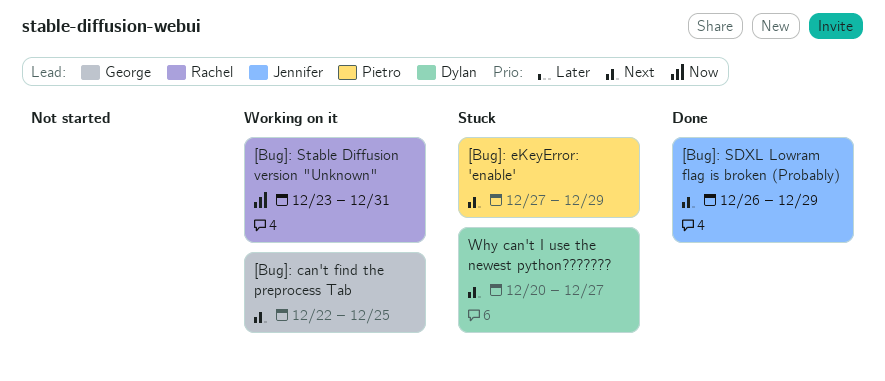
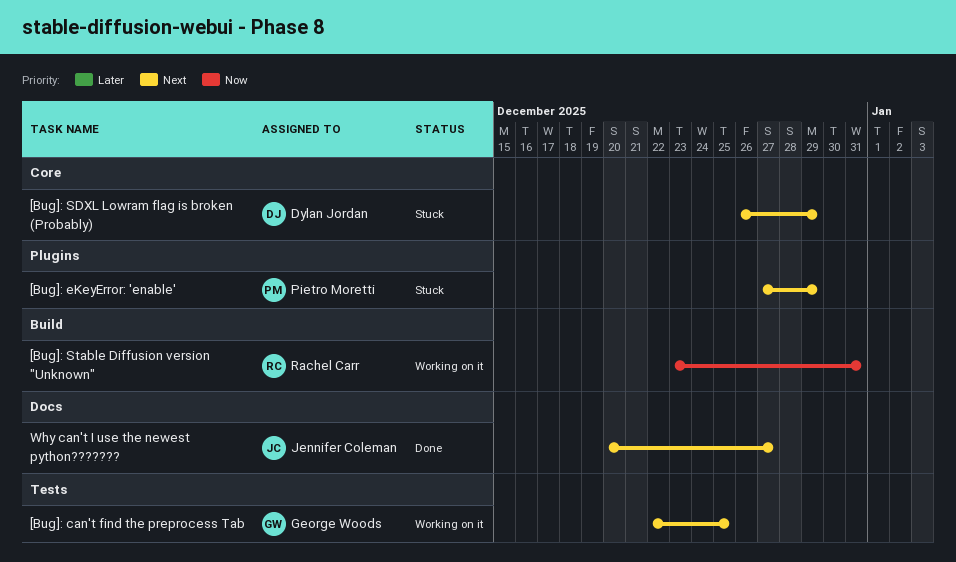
[Bug]: SDXL Lowram flag is broken (Probably), status: Done -> Stuck
[Bug]: SDXL Lowram flag is broken (Probably), owner: Jennifer Coleman -> Dylan Jordan
Why can't I use the newest python???????, status: Stuck -> Done
Why can't I use the newest python???????, owner: Dylan Jordan -> Jennifer Coleman

